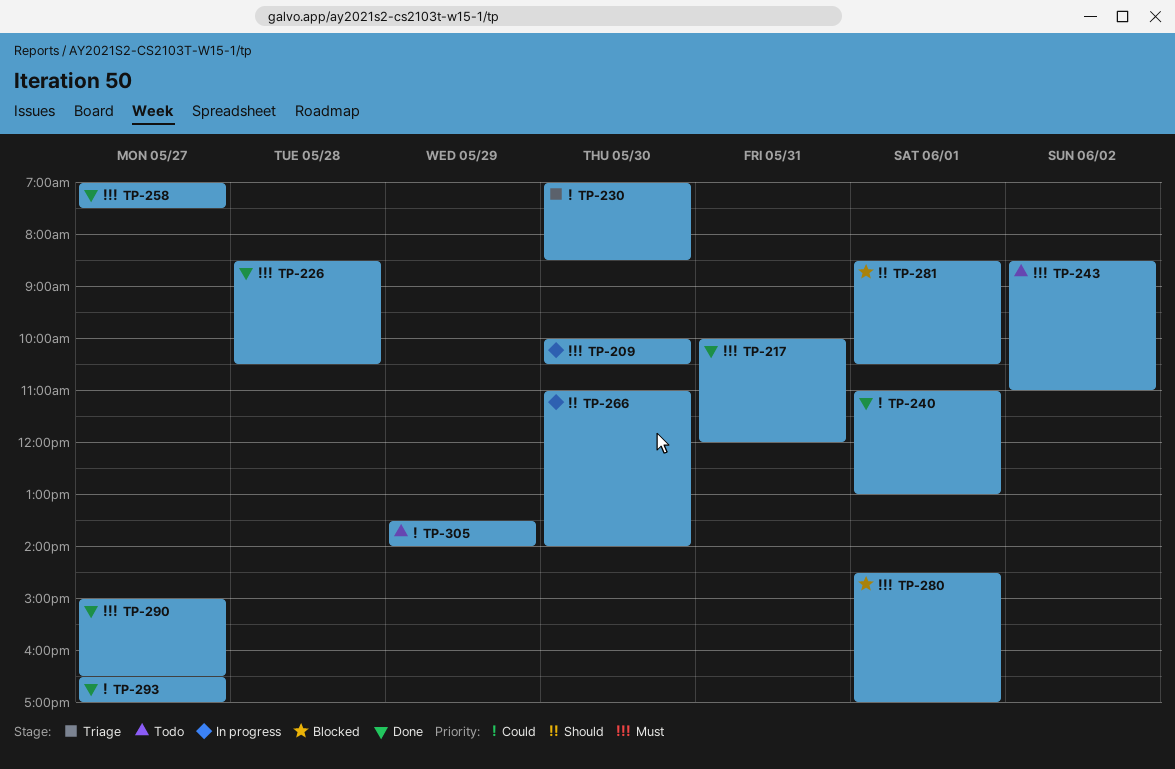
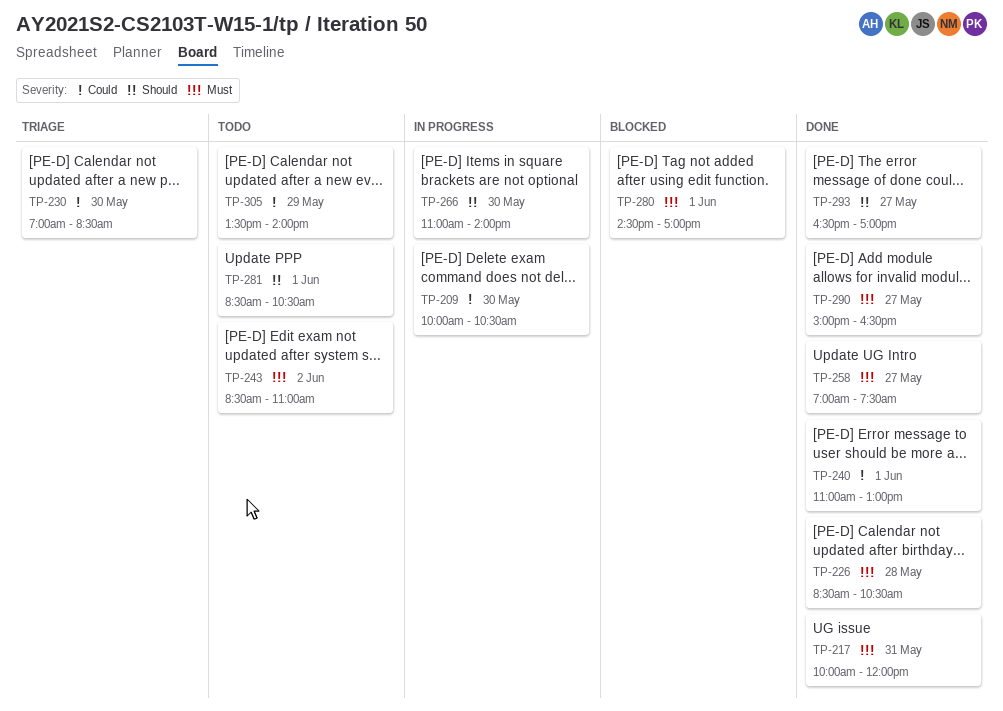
TP-209, priority: Must -> Could
TP-281, status: Blocked -> Todo
TP-293, priority: Could -> Should

